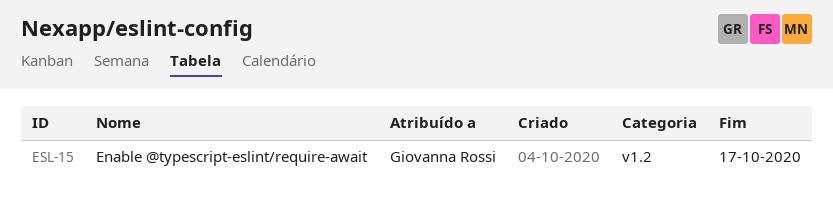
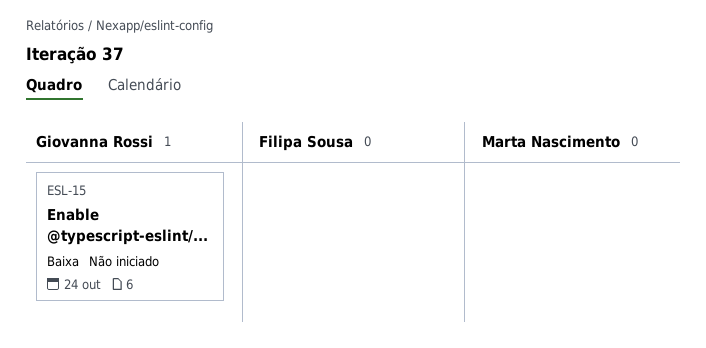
ESL-15, due: Oct 17 -> Oct 24

